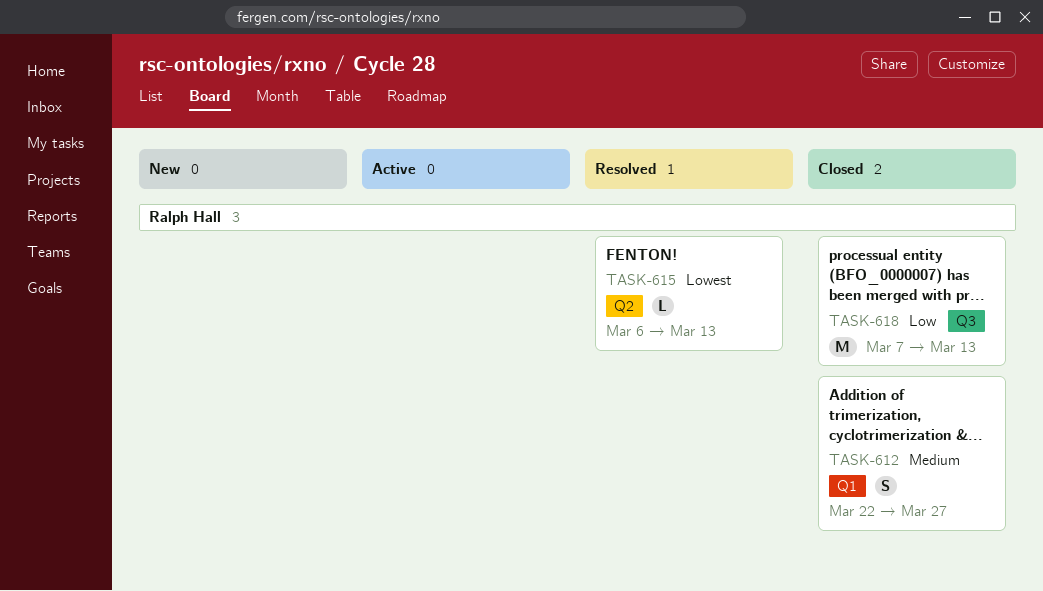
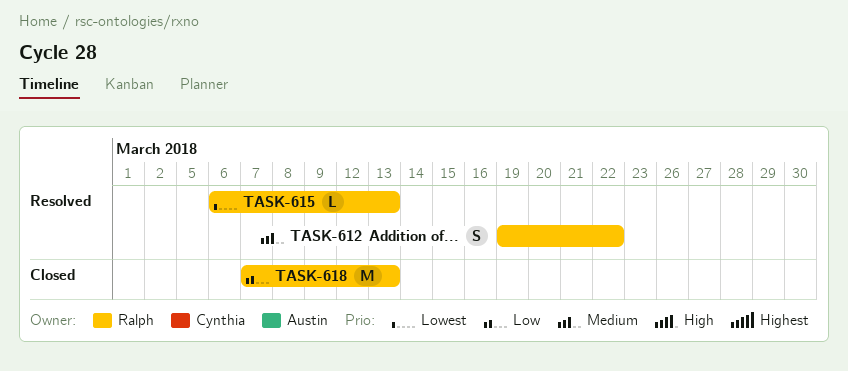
TASK-612, status: Closed -> Resolved
TASK-612, start: Mar 22 -> Mar 19
TASK-612, due: Mar 27 -> Mar 22

